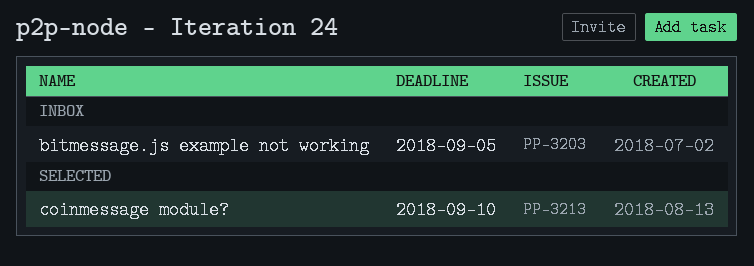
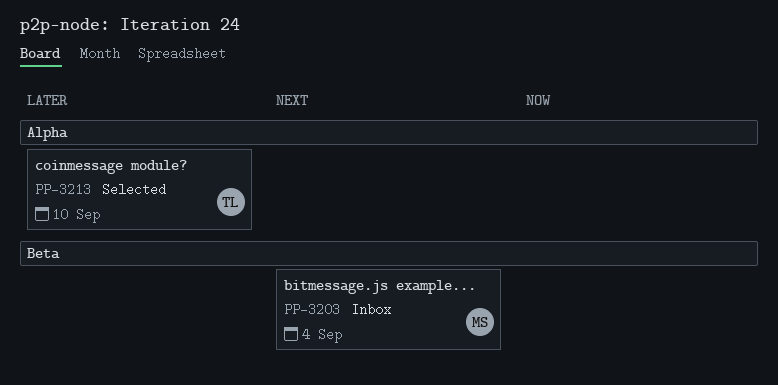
PP-3203, due: Sep 5 -> Sep 4

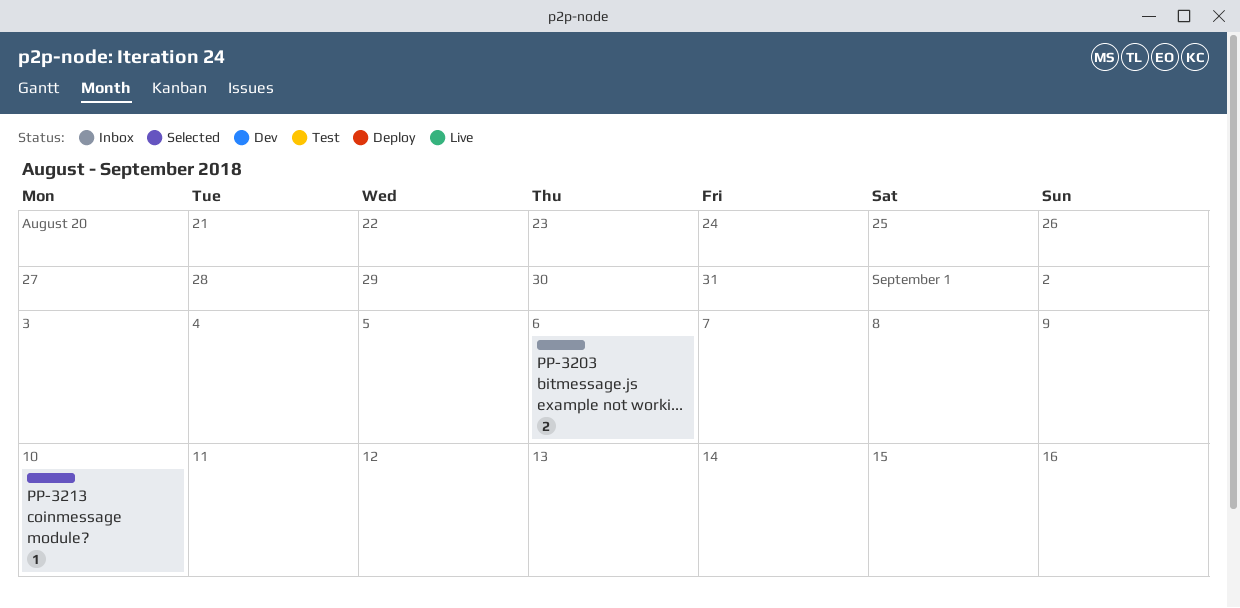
PP-3203, due: Sep 4 -> Sep 6

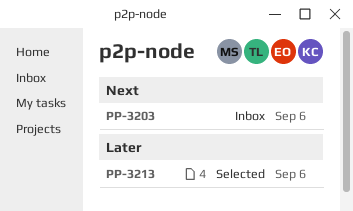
PP-3213, due: Sep 10 -> Sep 6

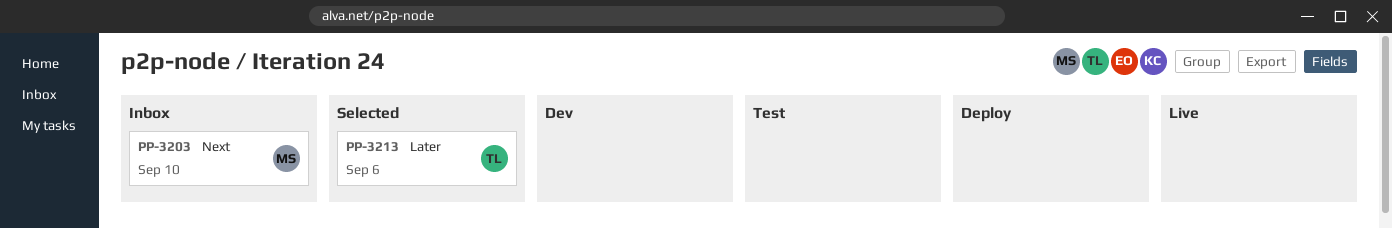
PP-3203, due: Sep 6 -> Sep 10

